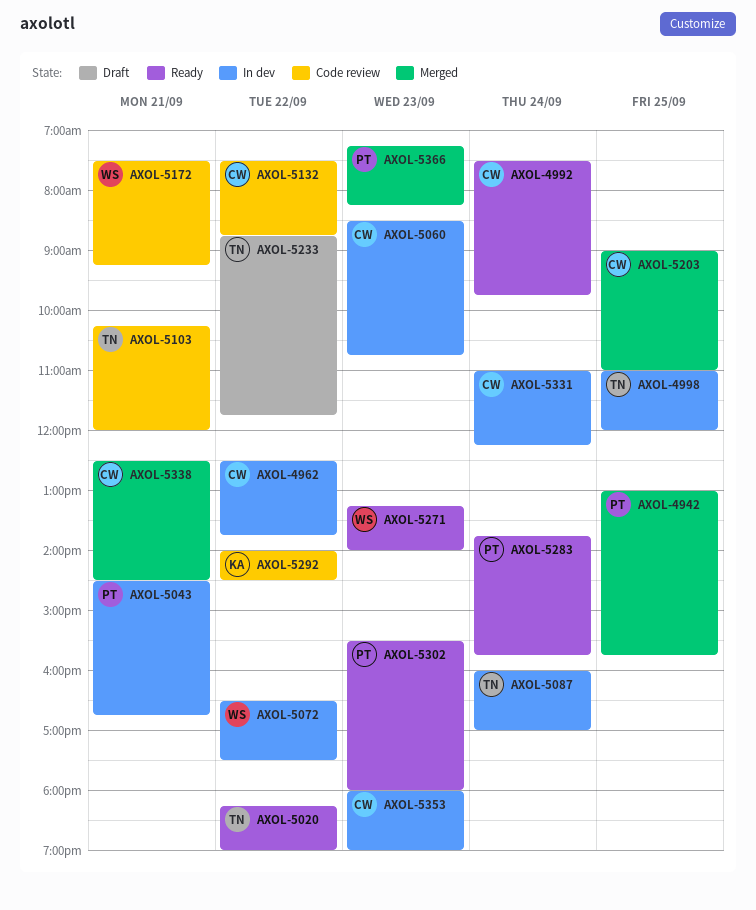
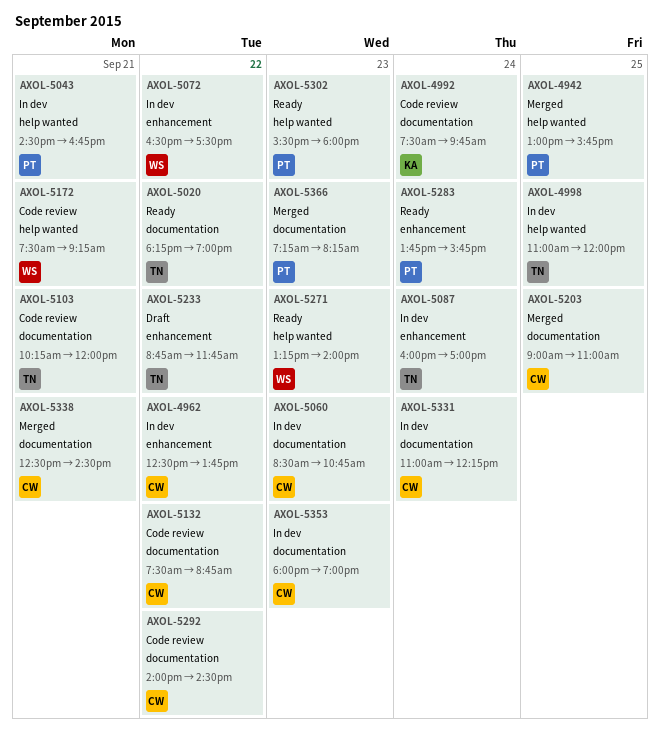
AXOL-4992, status: Ready -> Code review
AXOL-4992, owner: CW -> KA
AXOL-5292, owner: KA -> CW

